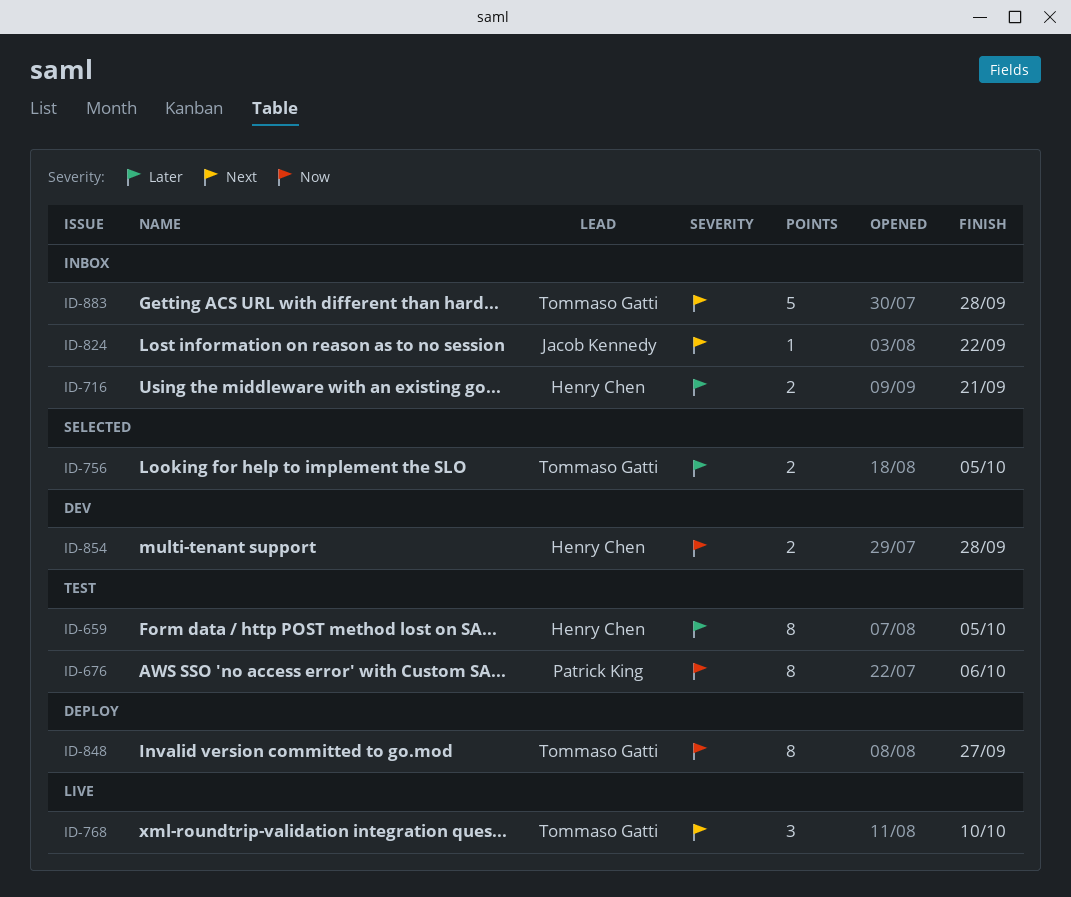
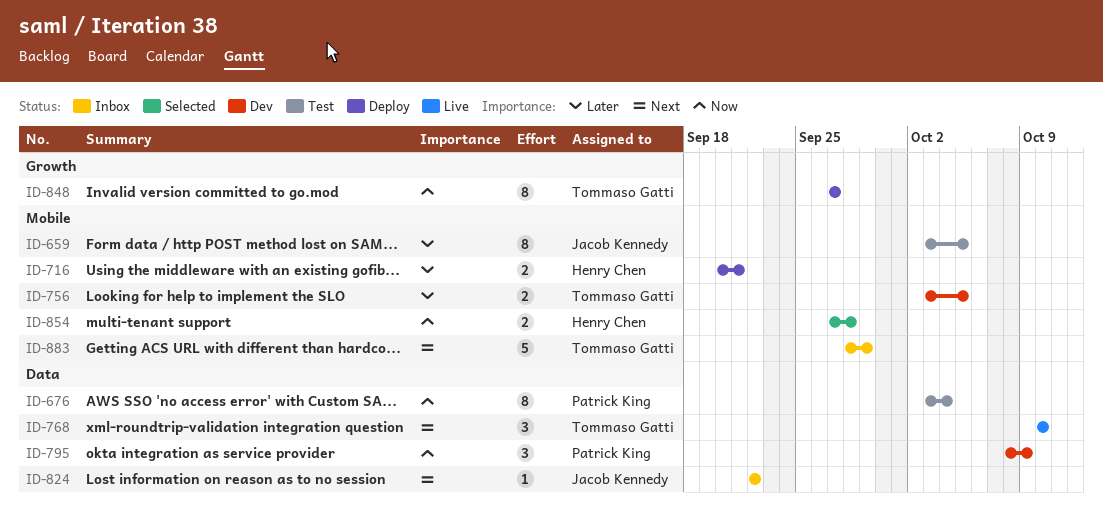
ID-659, owner: Henry Chen -> Jacob Kennedy
ID-676, due: Oct 6 -> Oct 4
ID-716, status: Inbox -> Deploy
ID-756, status: Selected -> Dev
ID-795: none -> present
ID-854, status: Dev -> Selected
ID-883, due: Sep 28 -> Sep 29

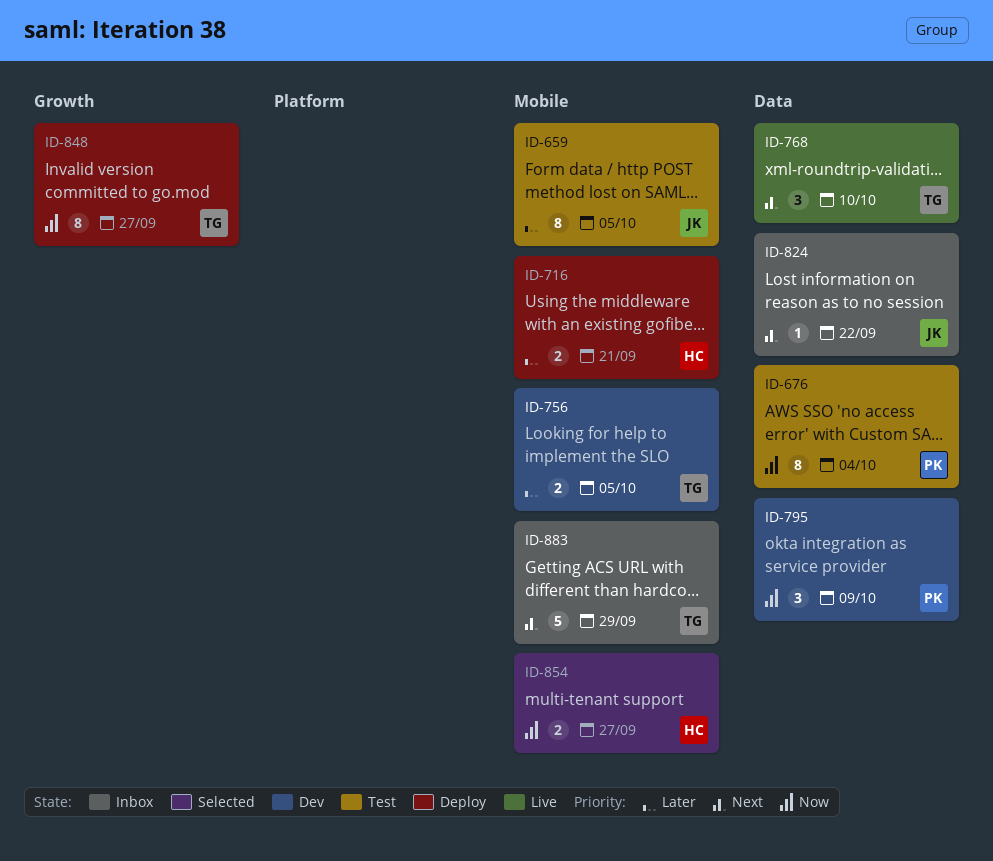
ID-854, due: Sep 28 -> Sep 27

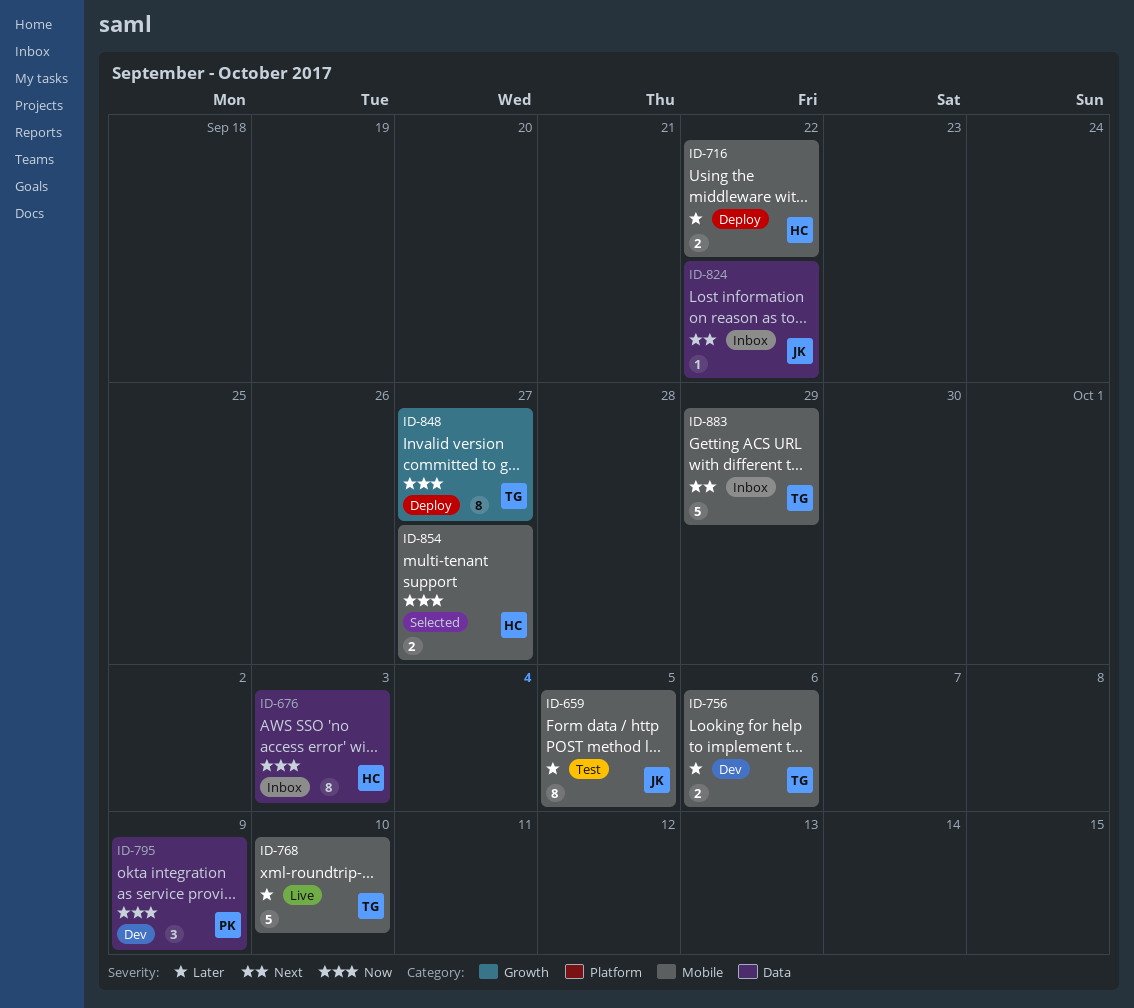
ID-676, status: Test -> Inbox
ID-676, owner: PK -> HC
ID-676, due: Oct 4 -> Oct 3
ID-716, due: Sep 21 -> Sep 22
ID-756, due: Oct 5 -> Oct 6
ID-768, priority: Next -> Later
ID-768, label: Data -> Mobile
ID-768, estimate: 3 -> 5

